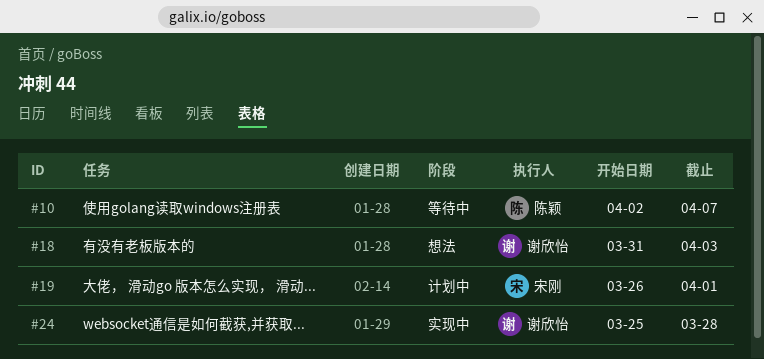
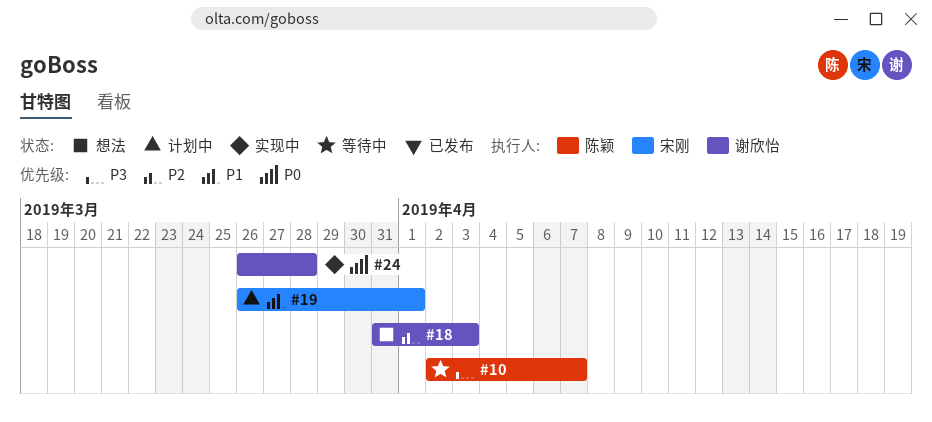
#24, start: Mar 25 -> Mar 26

